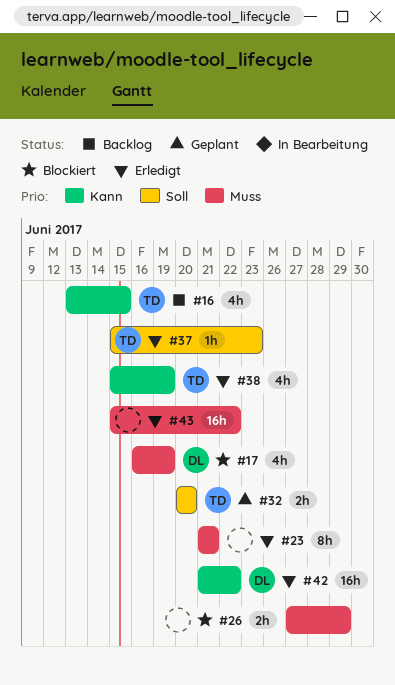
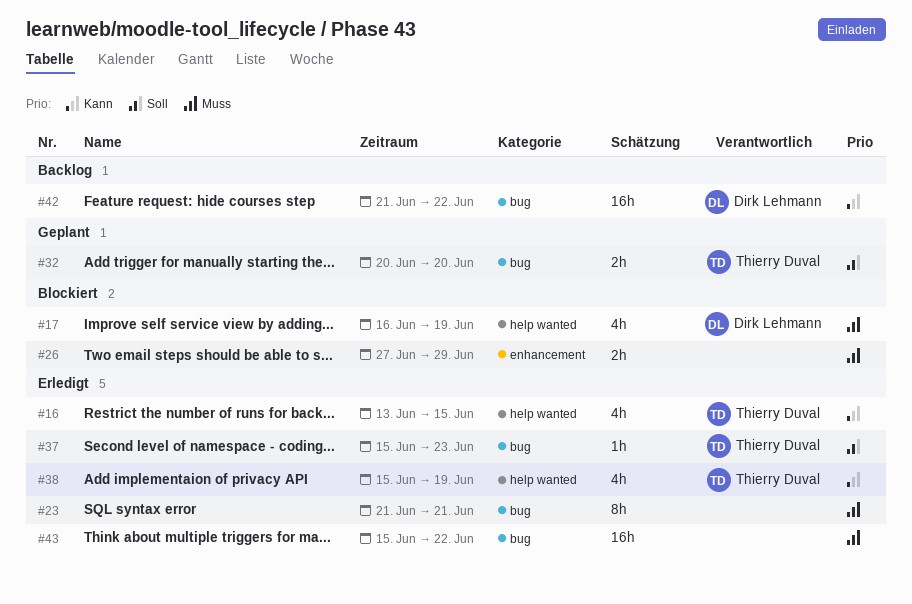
#16, status: Backlog -> Erledigt
#42, status: Erledigt -> Backlog

